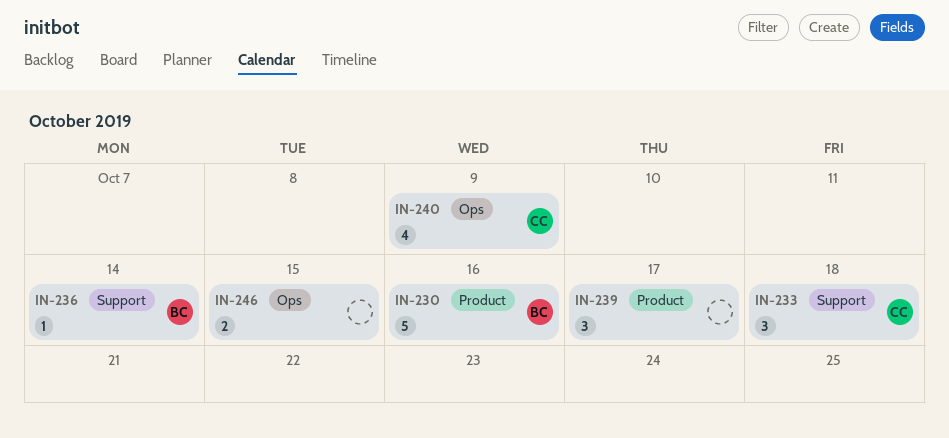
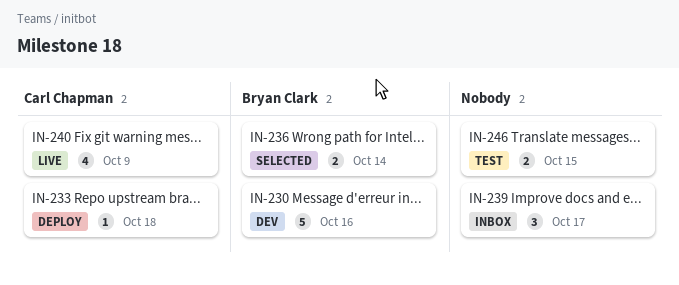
IN-233, estimate: 3 -> 1
IN-236, estimate: 1 -> 2

